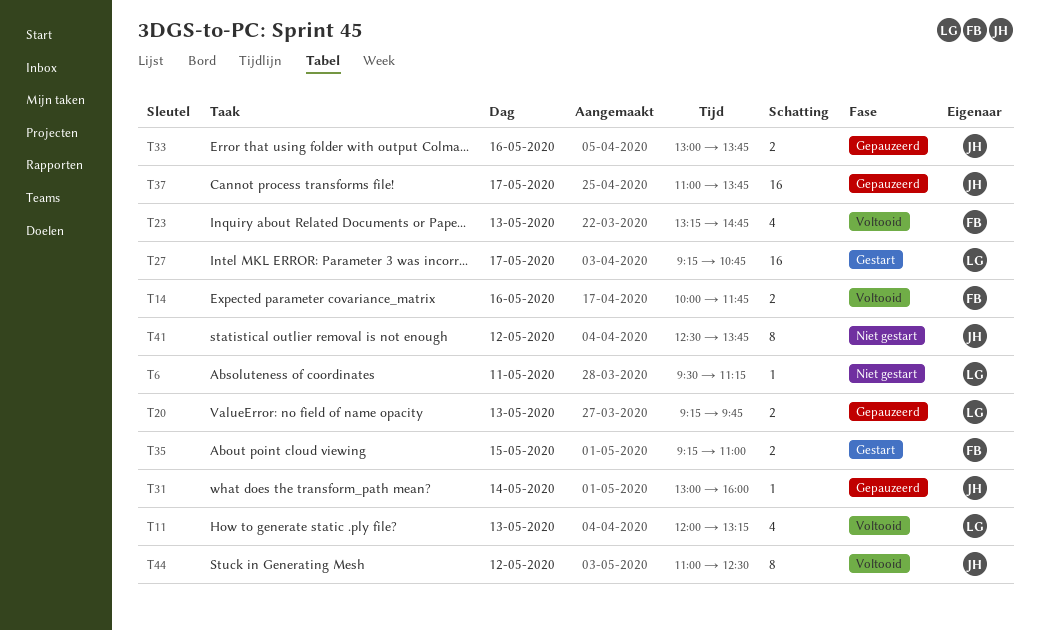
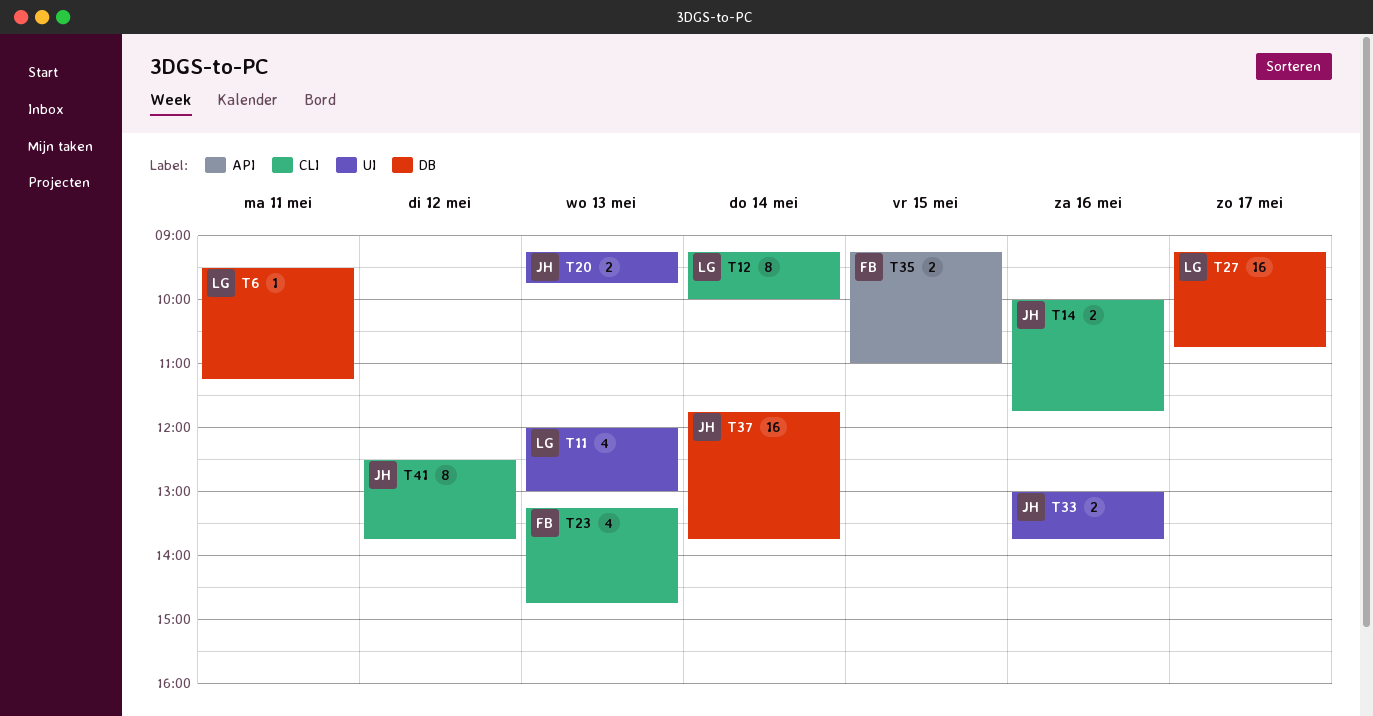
T11, ends: 13:15 -> 13:00
T12: none -> present
T14, owner: FB -> JH
T20, owner: LG -> JH
T31: present -> none
T37, day: May 17 -> May 14
T37, begins: 11:00 -> 11:45
T44: present -> none

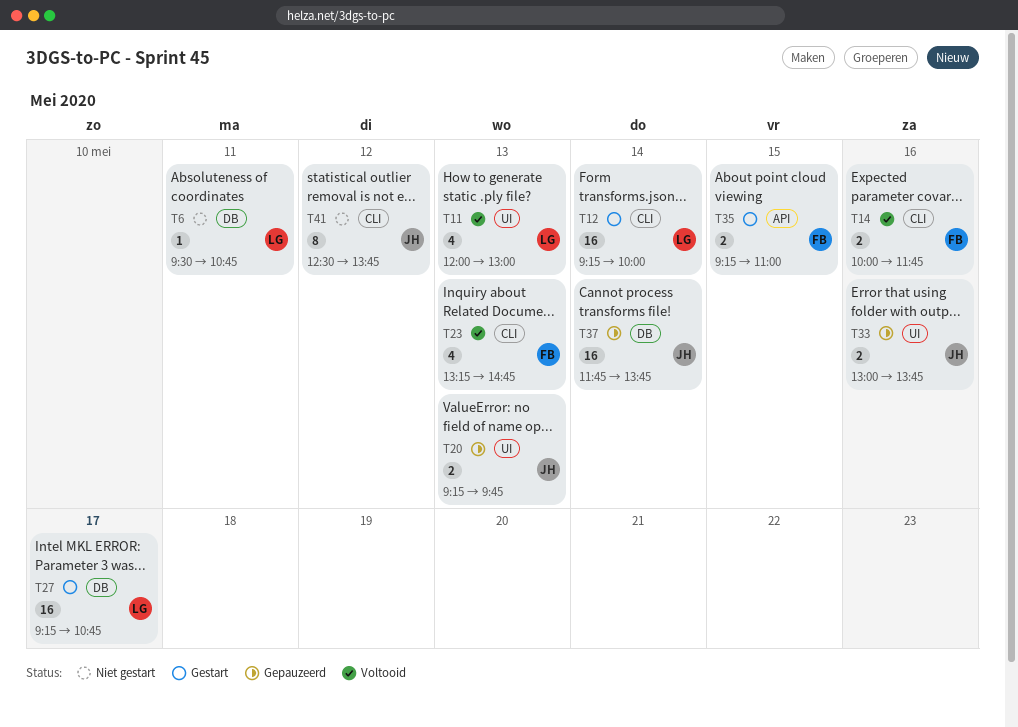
T6, ends: 11:15 -> 10:45
T12, estimate: 8 -> 16
T14, owner: JH -> FB

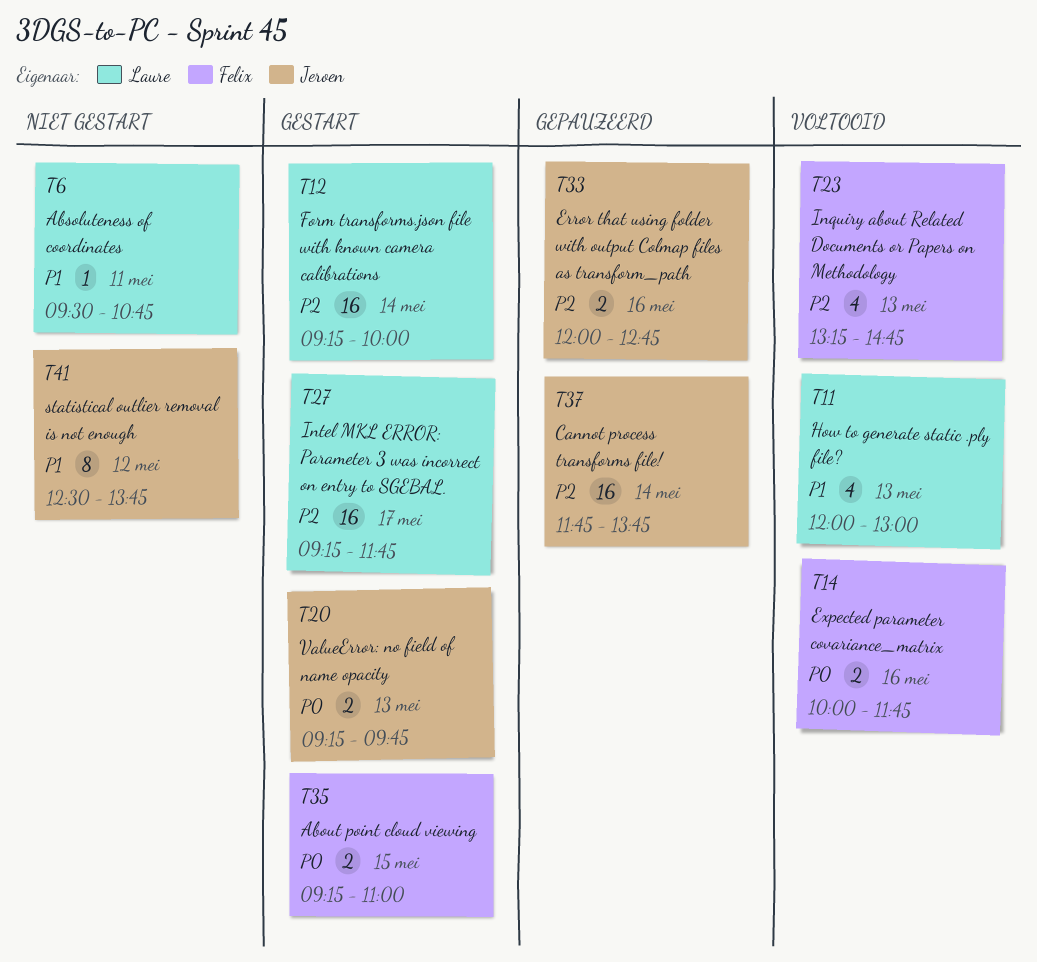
T20, status: Gepauzeerd -> Gestart
T27, ends: 10:45 -> 11:45
T33, begins: 13:00 -> 12:00
T33, ends: 13:45 -> 12:45

